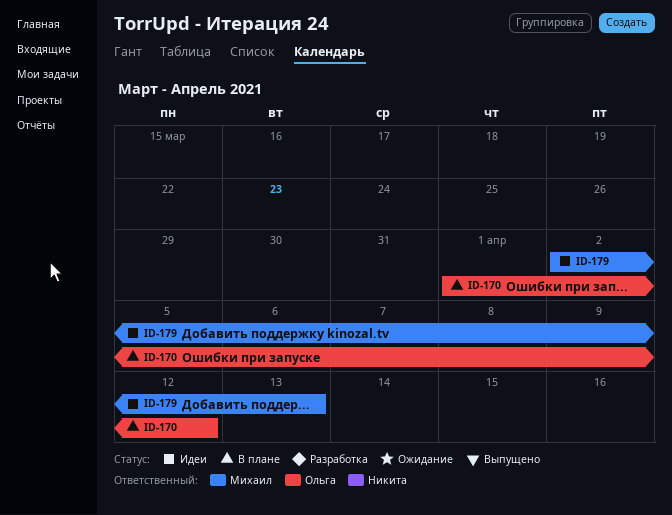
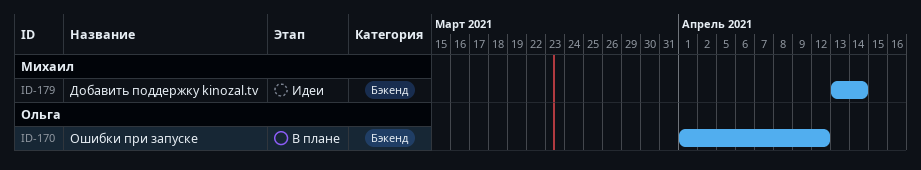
ID-179, start: Apr 2 -> Apr 13
ID-179, due: Apr 13 -> Apr 14

